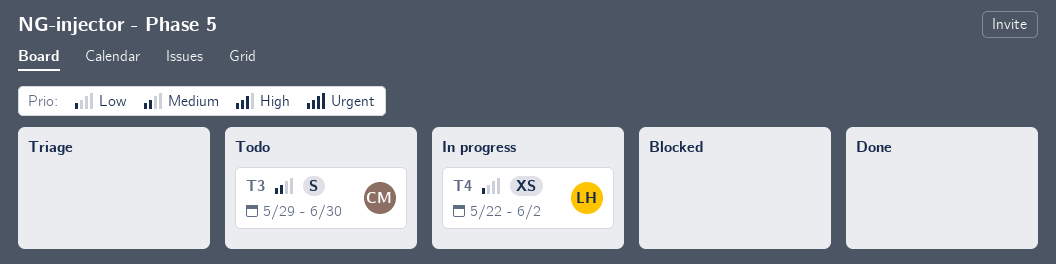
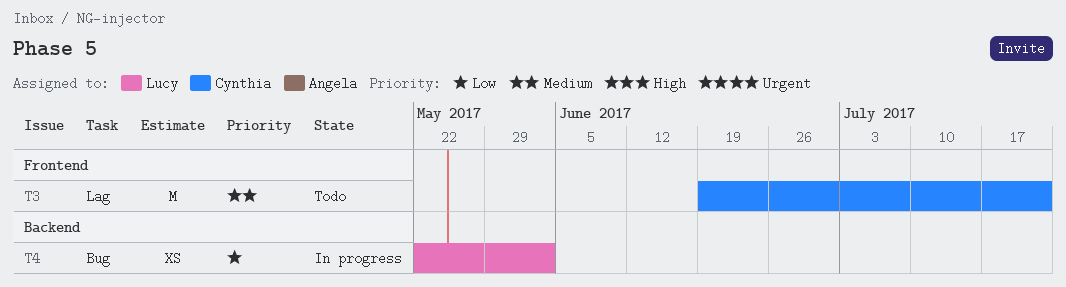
T3, estimate: S -> M
T3, start: May 29 -> Jun 19
T3, due: Jun 30 -> Jul 21

